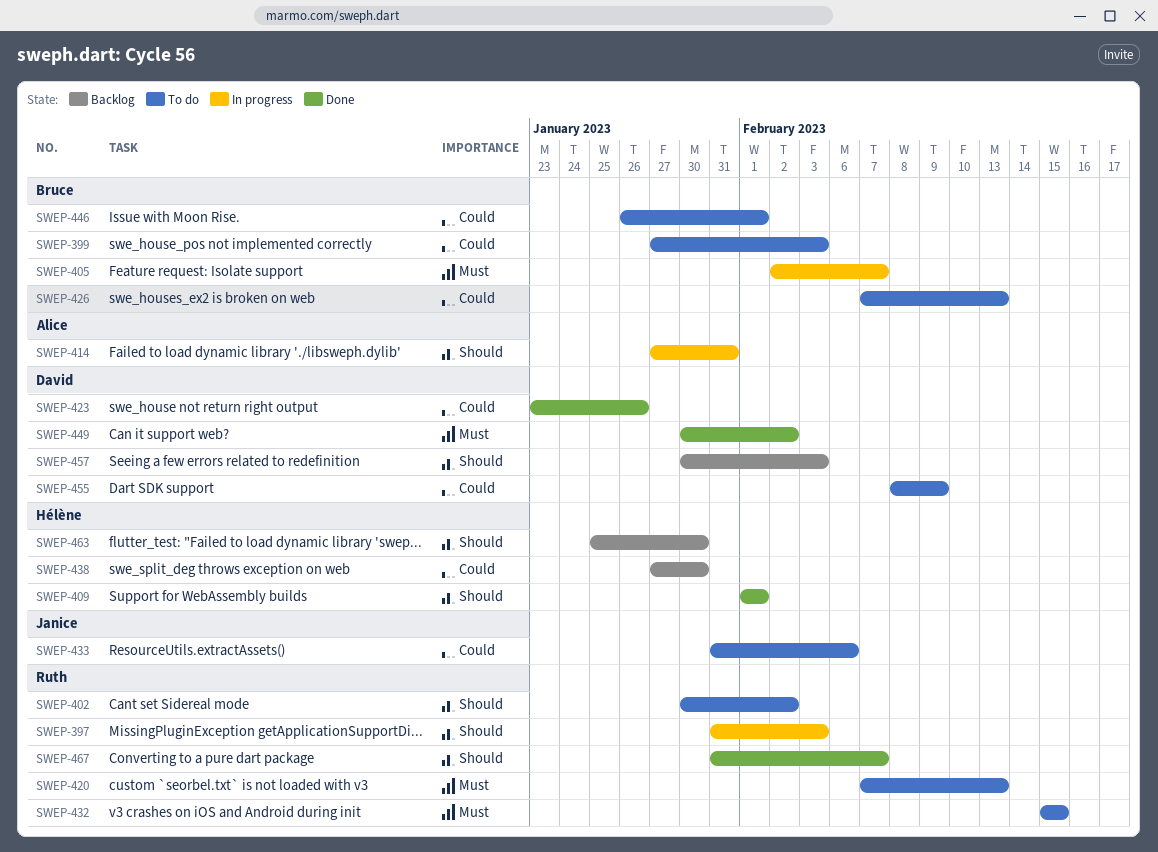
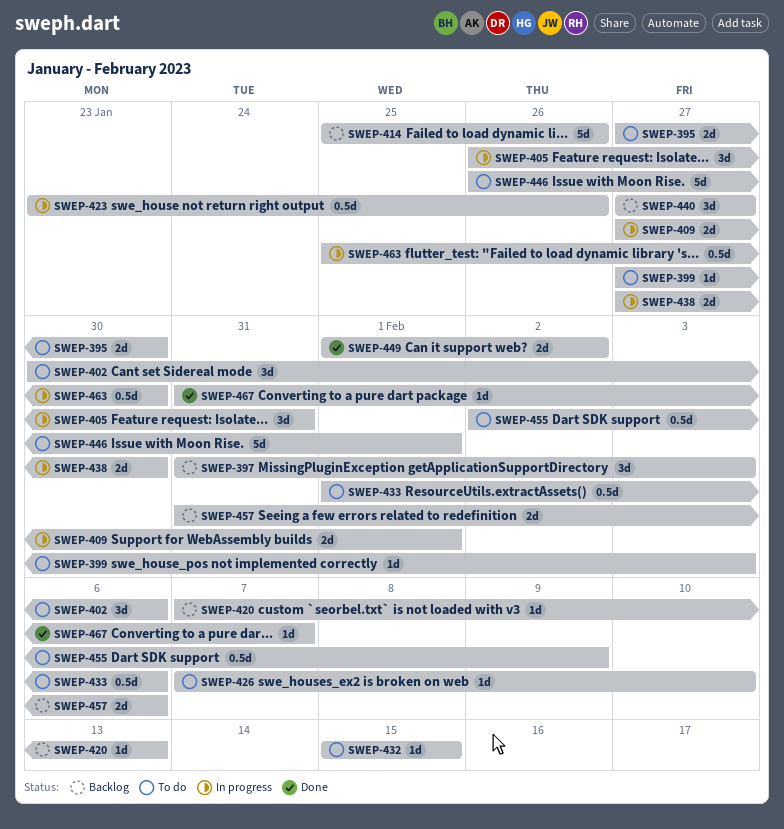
SWEP-395: none -> present
SWEP-397, status: In progress -> Backlog
SWEP-402, due: Feb 2 -> Feb 6
SWEP-405, start: Feb 2 -> Jan 26
SWEP-405, due: Feb 7 -> Jan 31
SWEP-409, status: Done -> In progress
SWEP-409, start: Feb 1 -> Jan 27
SWEP-414, status: In progress -> Backlog
SWEP-414, start: Jan 27 -> Jan 25
SWEP-414, due: Jan 31 -> Jan 26
SWEP-420, status: To do -> Backlog
SWEP-423, status: Done -> In progress
SWEP-426, due: Feb 13 -> Feb 10
SWEP-433, start: Jan 31 -> Feb 1
SWEP-438, status: Backlog -> In progress
SWEP-440: none -> present
SWEP-449, start: Jan 30 -> Feb 1
SWEP-455, start: Feb 8 -> Feb 2
SWEP-457, start: Jan 30 -> Jan 31
SWEP-457, due: Feb 3 -> Feb 6
SWEP-463, status: Backlog -> In progress

